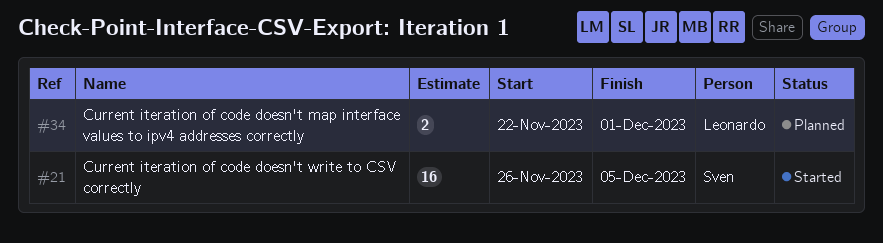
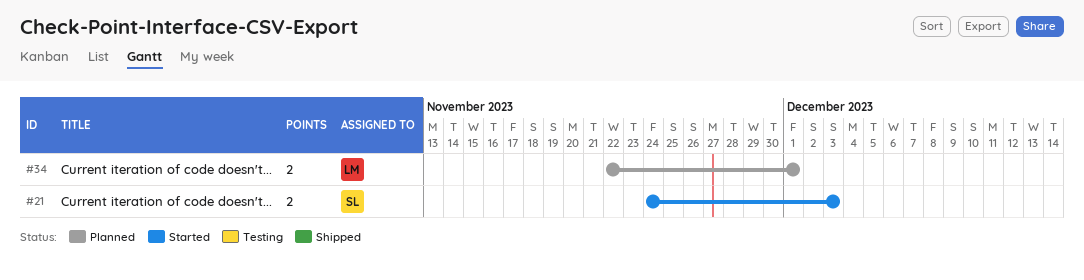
#21, estimate: 16 -> 2
#21, start: Nov 26 -> Nov 24
#21, due: Dec 5 -> Dec 3

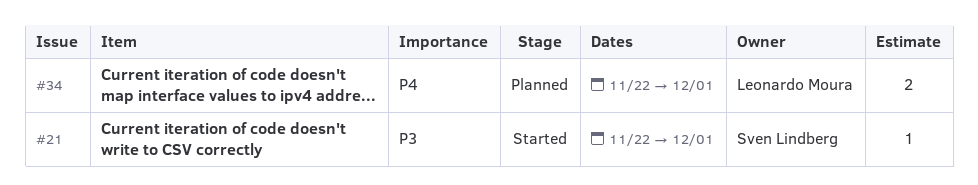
#21, estimate: 2 -> 1
#21, start: Nov 24 -> Nov 22
#21, due: Dec 3 -> Dec 1

